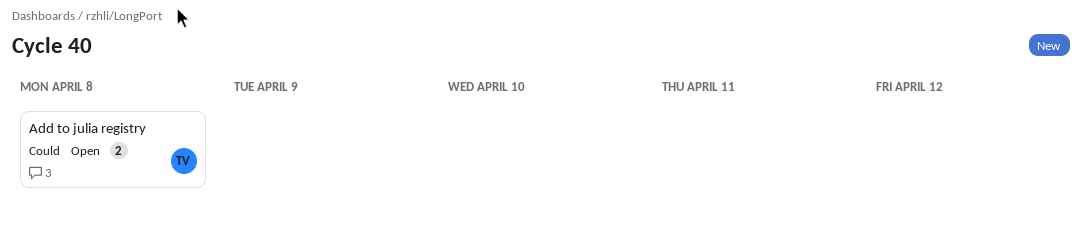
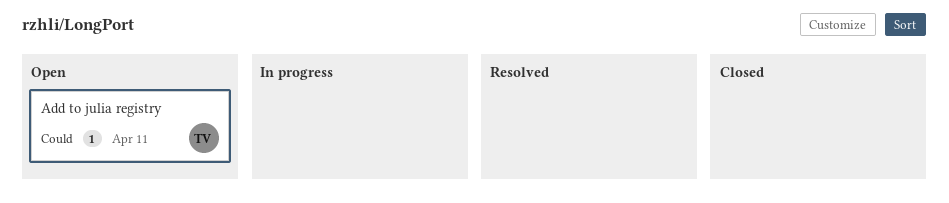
Add to julia registry, estimate: 2 -> 1
Add to julia registry, due: Apr 8 -> Apr 11

